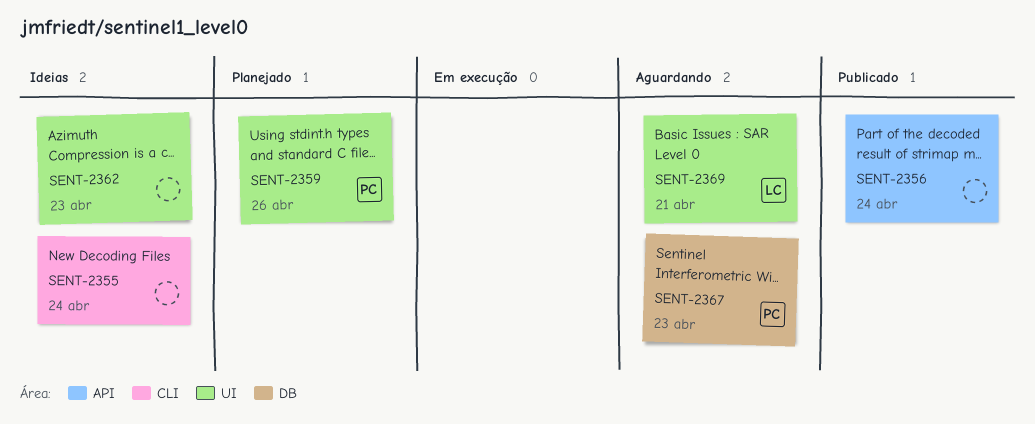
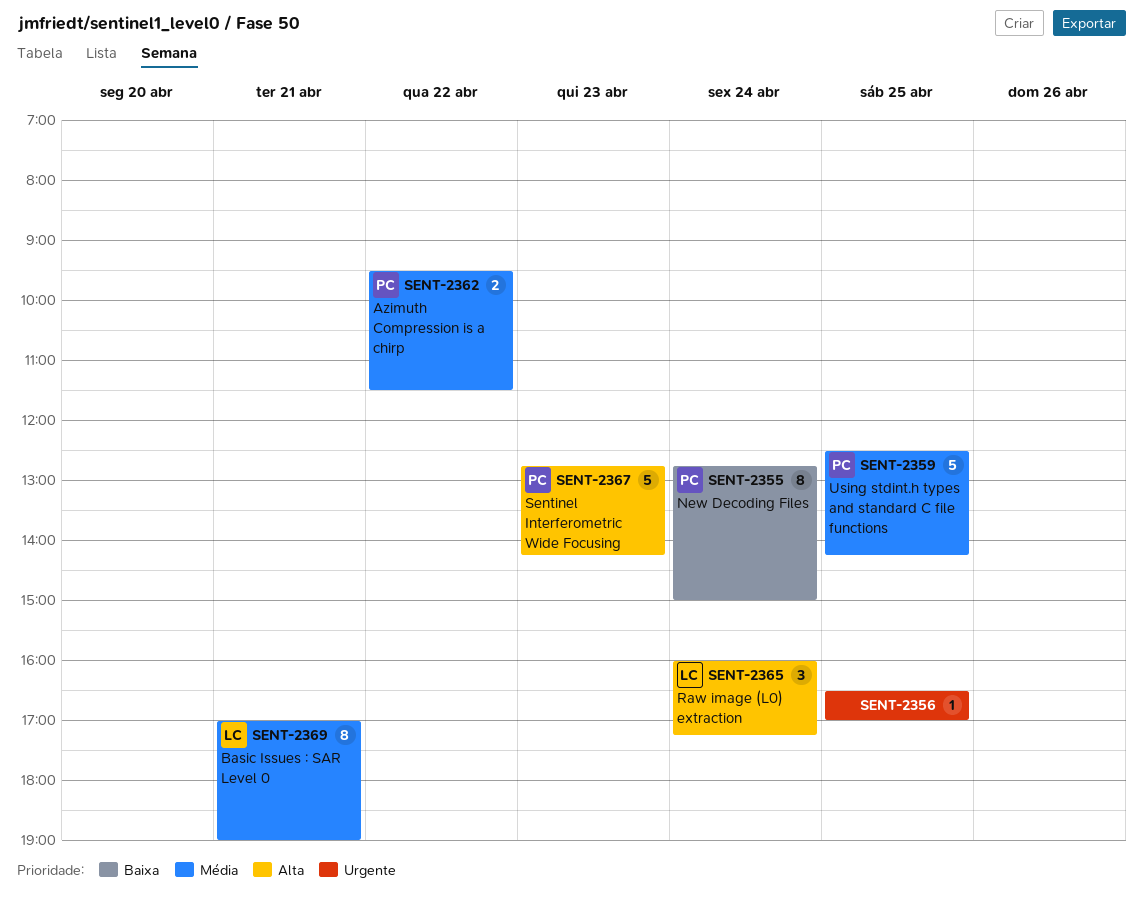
SENT-2355, owner: none -> PC
SENT-2356, day: Apr 24 -> Apr 25
SENT-2359, day: Apr 26 -> Apr 25
SENT-2362, owner: none -> PC
SENT-2362, day: Apr 23 -> Apr 22
SENT-2365: none -> present

